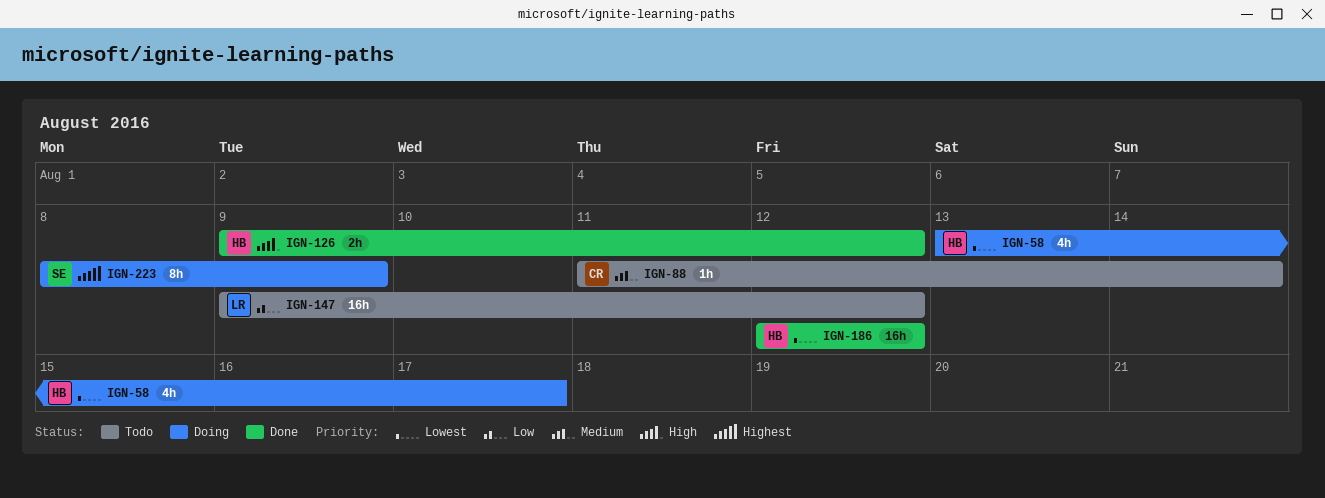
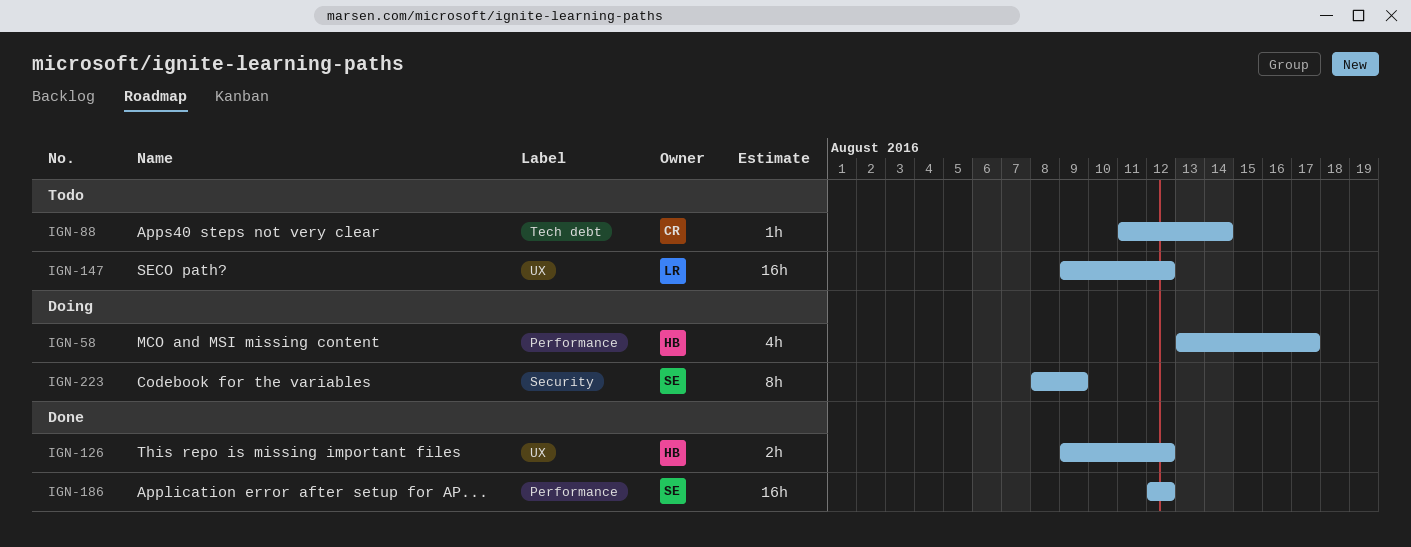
IGN-186, owner: HB -> SE

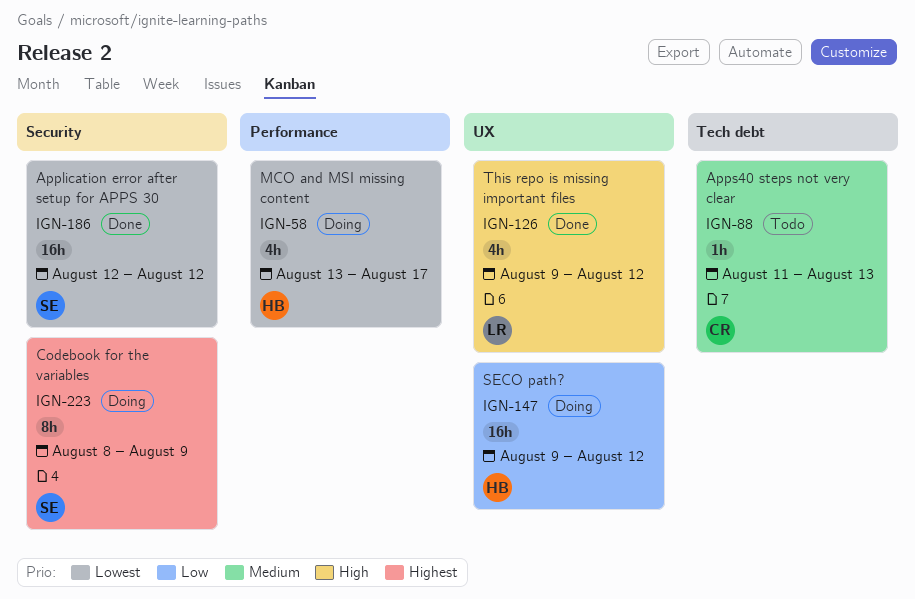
IGN-88, due: Aug 14 -> Aug 13
IGN-126, owner: HB -> LR
IGN-126, estimate: 2h -> 4h
IGN-147, status: Todo -> Doing
IGN-147, owner: LR -> HB
IGN-186, label: Performance -> Security

